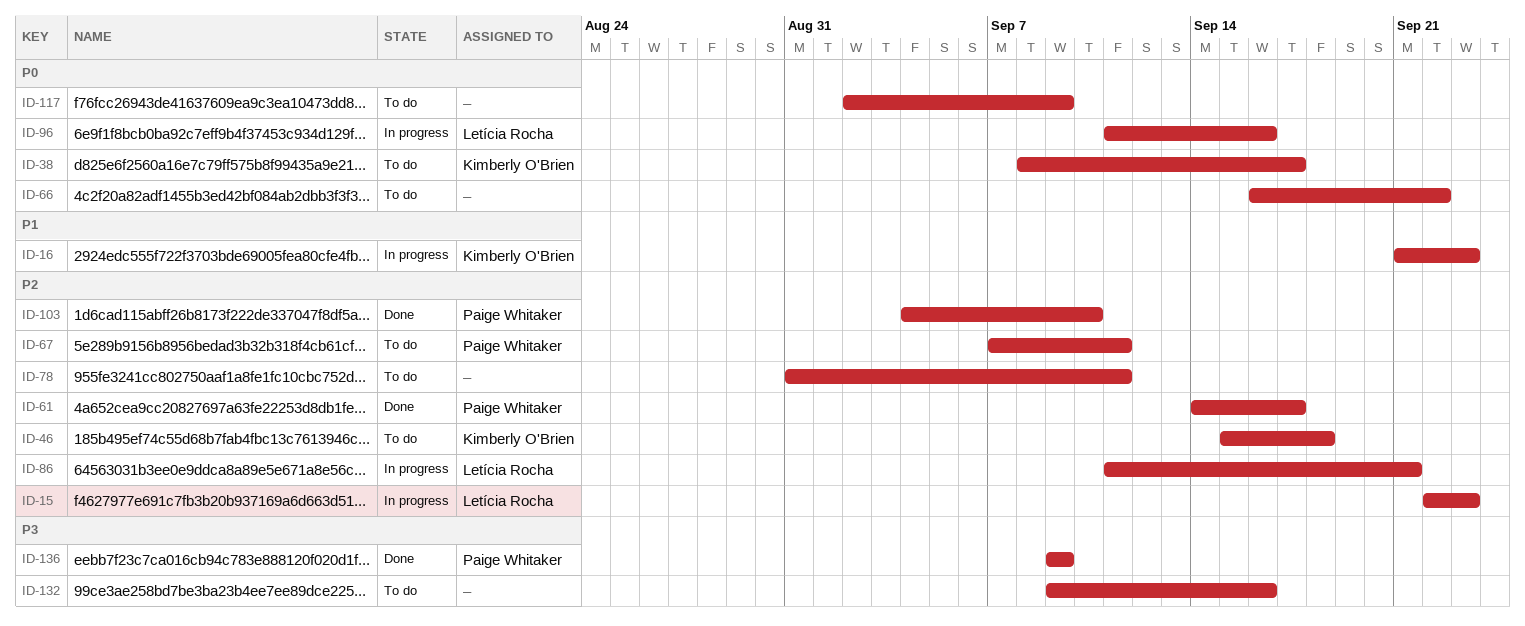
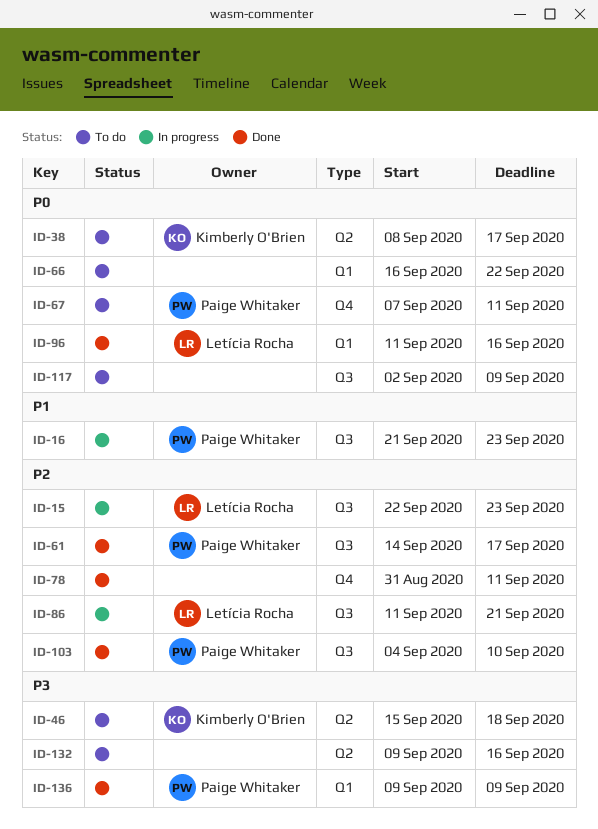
ID-16, owner: Kimberly O'Brien -> Paige Whitaker
ID-46, priority: P2 -> P3
ID-67, priority: P2 -> P0
ID-78, status: To do -> Done
ID-96, status: In progress -> Done

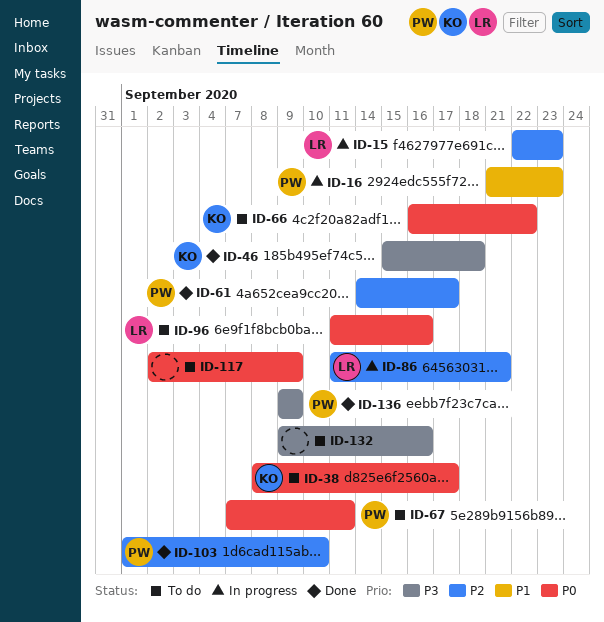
ID-46, status: To do -> Done
ID-66, owner: none -> Kimberly O'Brien
ID-78: present -> none
ID-96, status: Done -> To do
ID-103, start: Sep 4 -> Sep 1

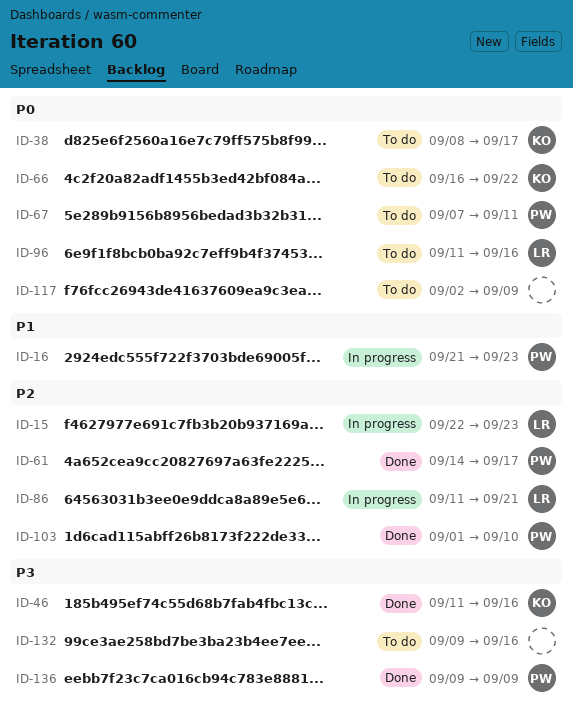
ID-46, start: Sep 15 -> Sep 11
ID-46, due: Sep 18 -> Sep 16

